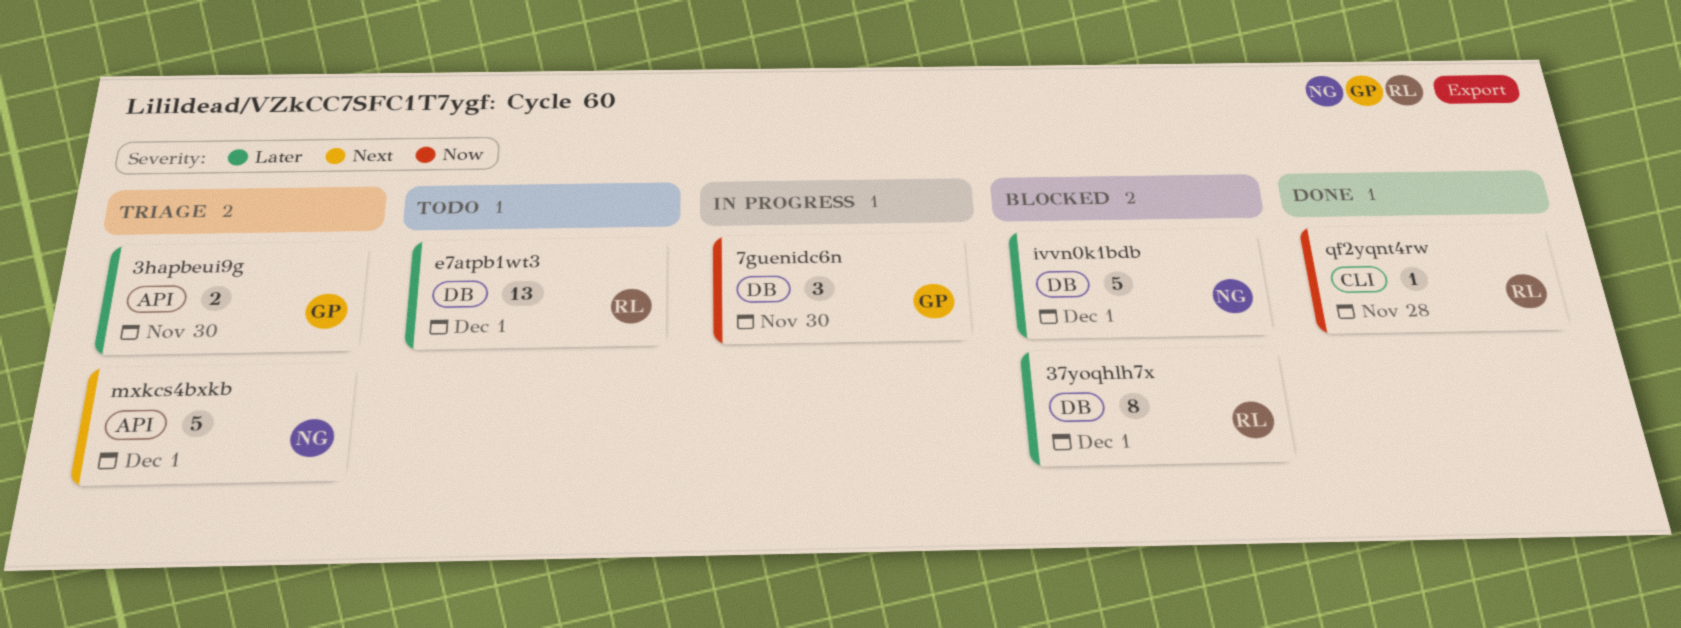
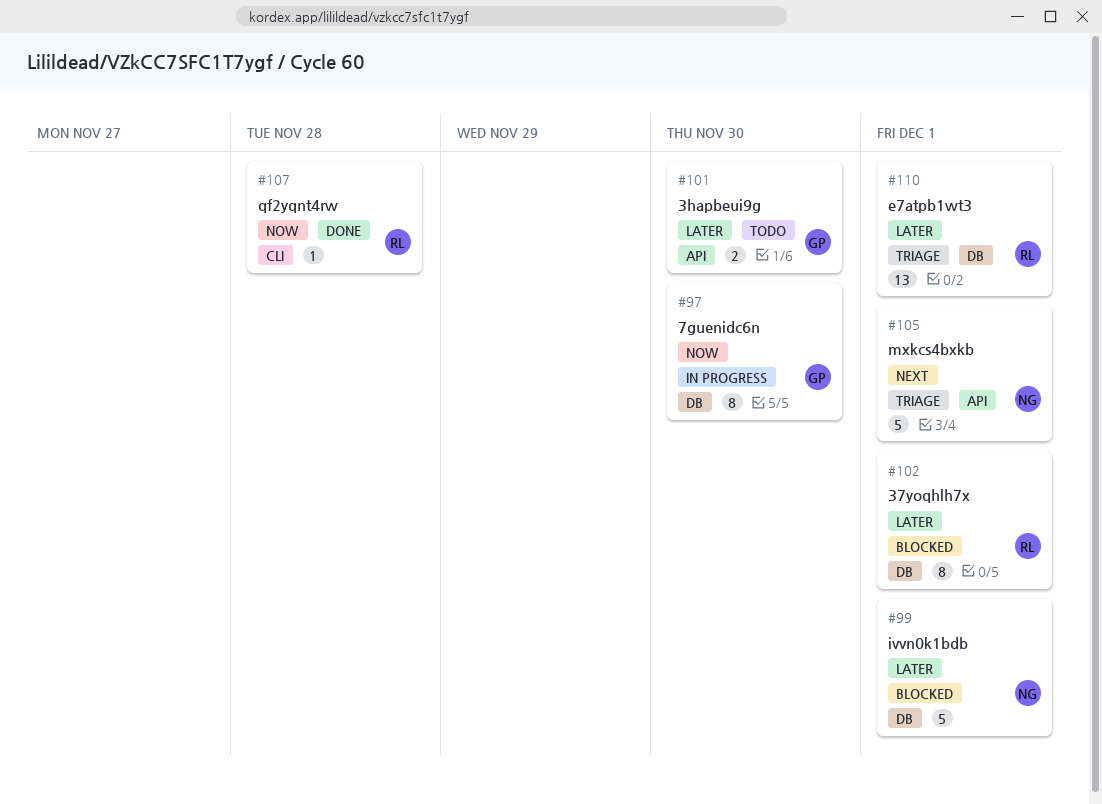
3hapbeui9g, status: Triage -> Todo
7guenidc6n, estimate: 3 -> 8
e7atpb1wt3, status: Todo -> Triage

